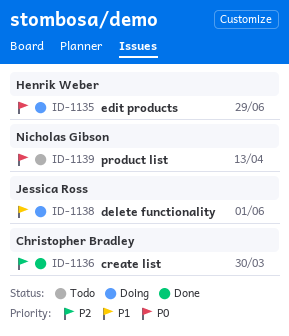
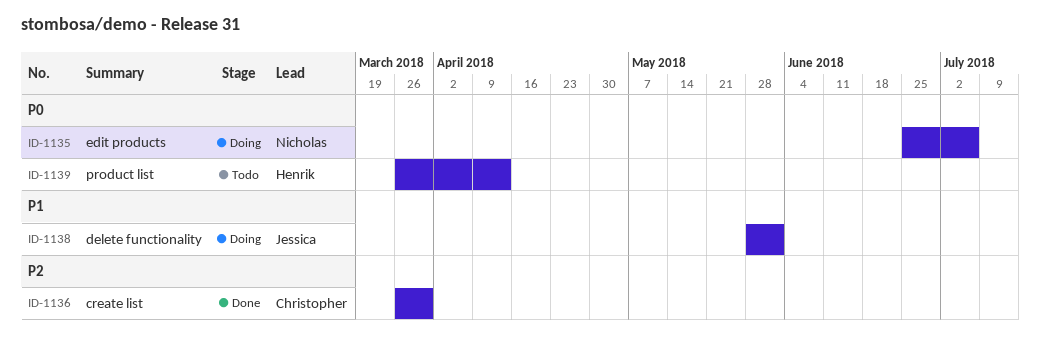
ID-1135, owner: Henrik Weber -> Nicholas Gibson
ID-1135, due: Jun 29 -> Jul 6
ID-1139, owner: Nicholas Gibson -> Henrik Weber

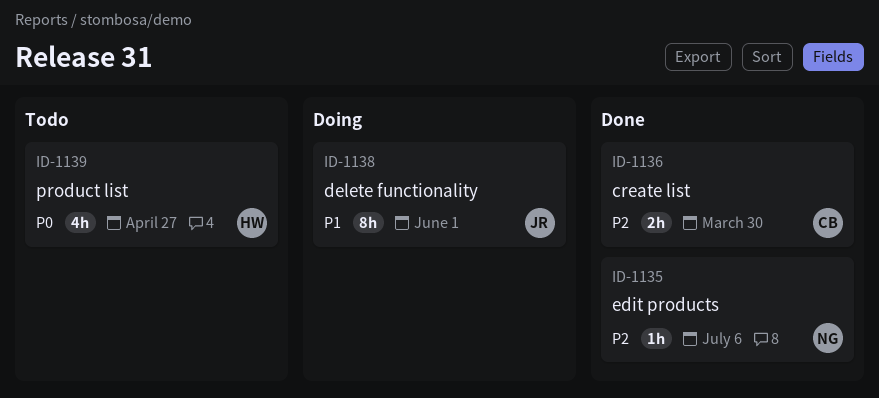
ID-1135, status: Doing -> Done
ID-1135, priority: P0 -> P2
ID-1139, due: Apr 13 -> Apr 27

